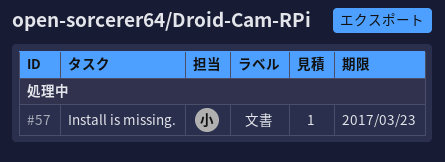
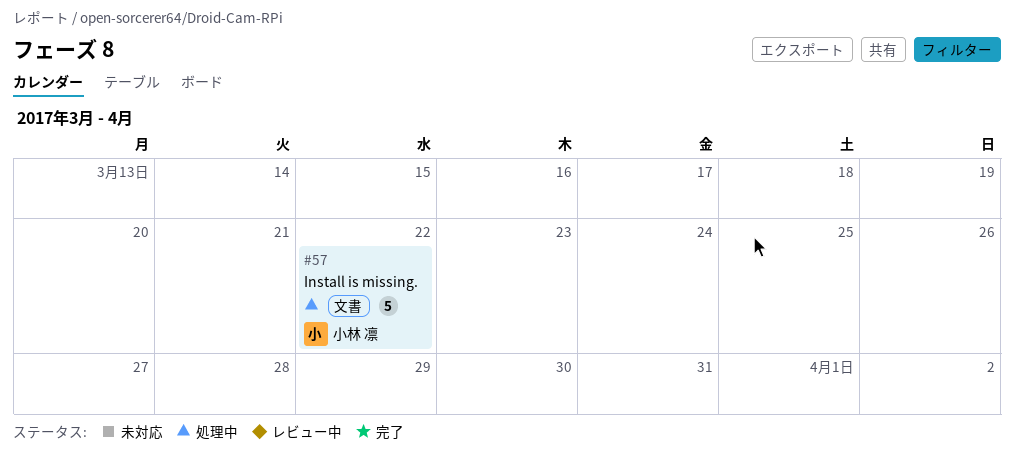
#57, estimate: 1 -> 5
#57, due: Mar 23 -> Mar 22

